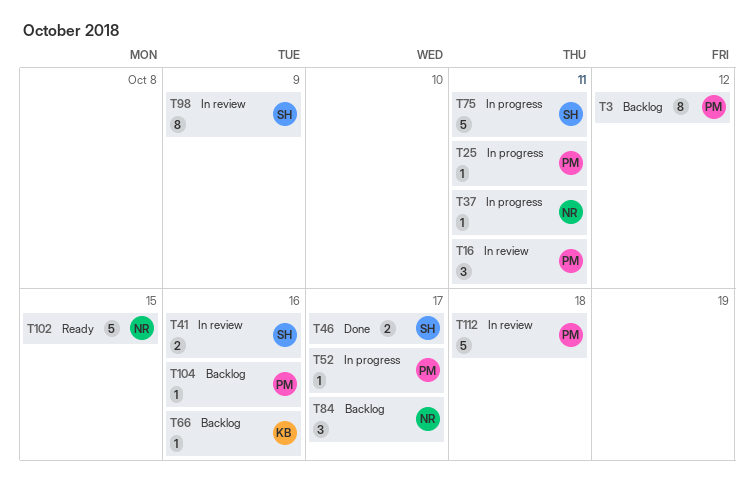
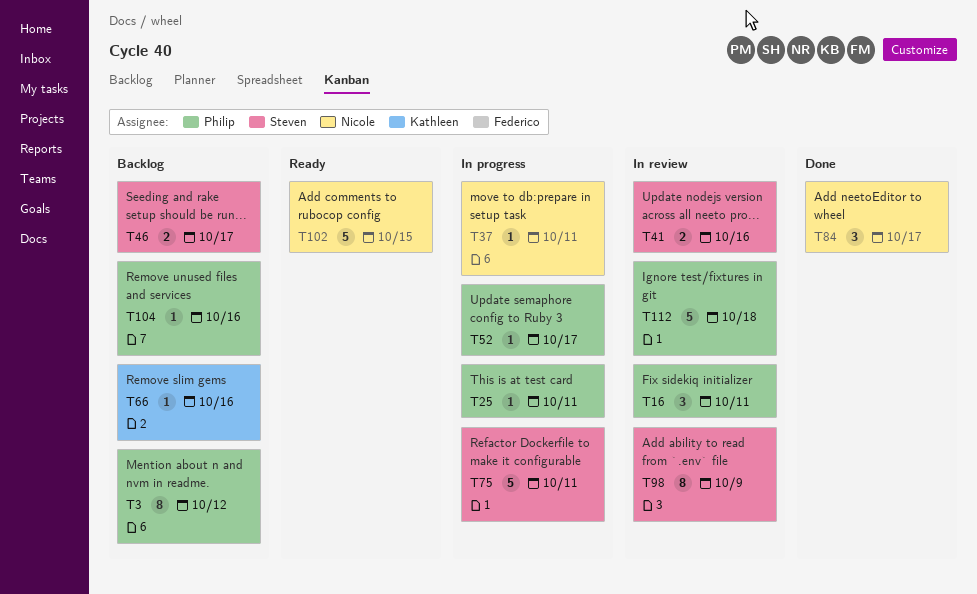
T46, status: Done -> Backlog
T84, status: Backlog -> Done

